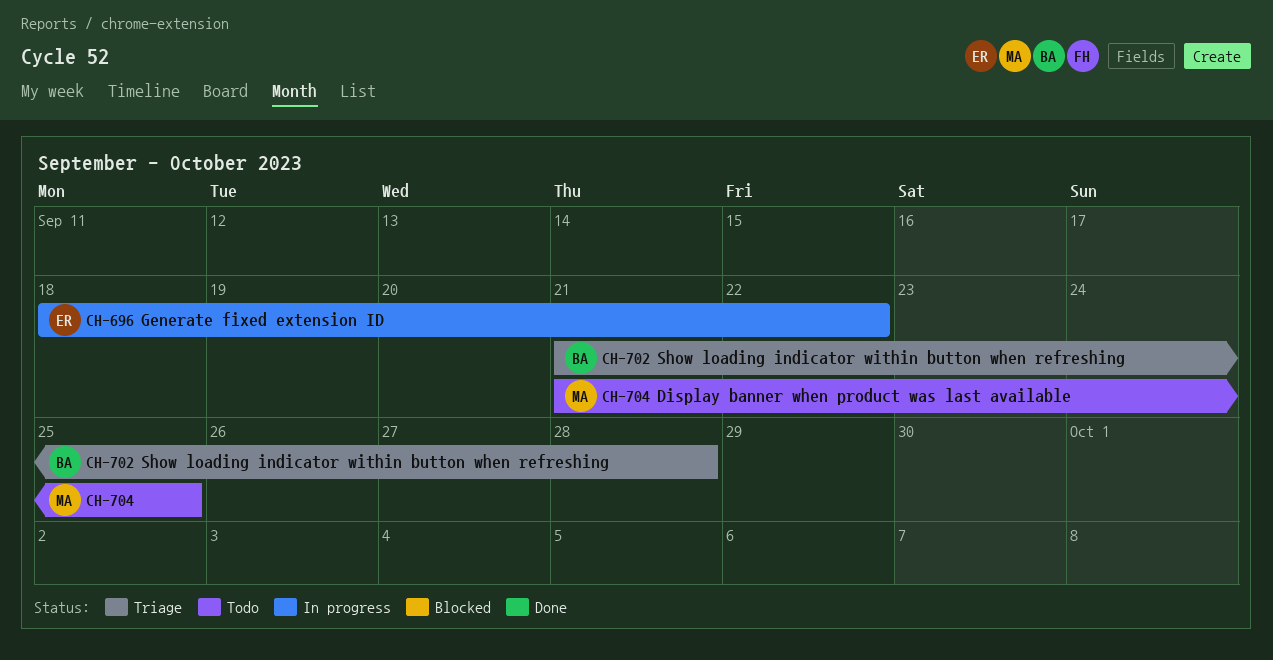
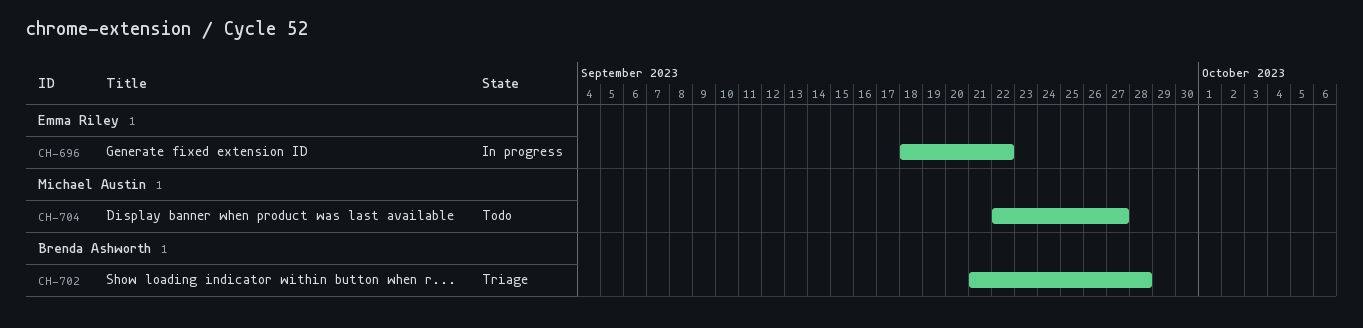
CH-704, start: Sep 21 -> Sep 22
CH-704, due: Sep 25 -> Sep 27

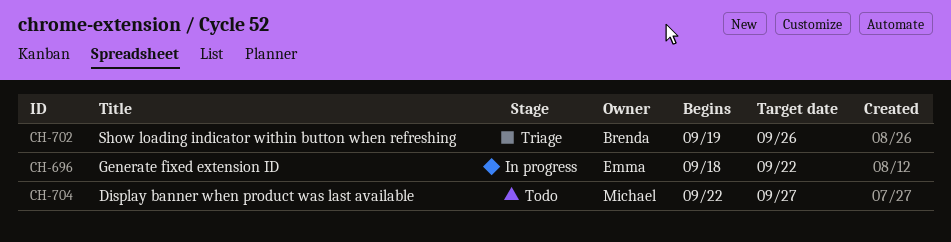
CH-702, start: Sep 21 -> Sep 19
CH-702, due: Sep 28 -> Sep 26

